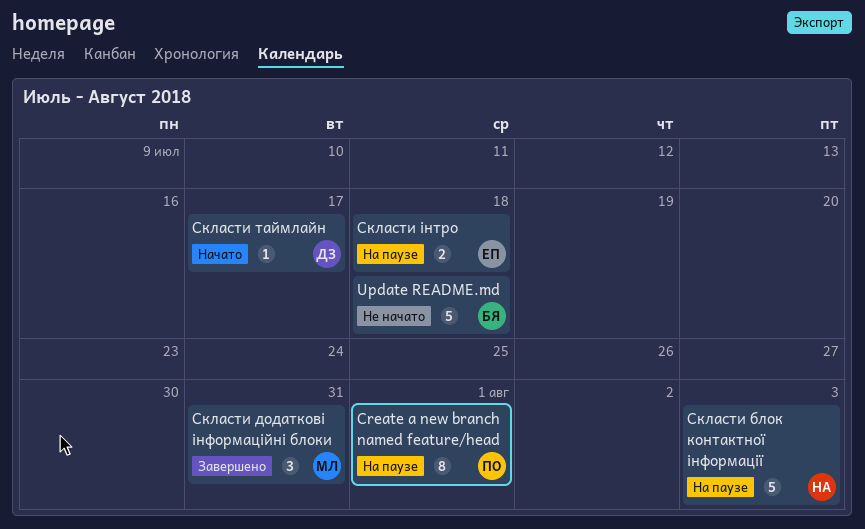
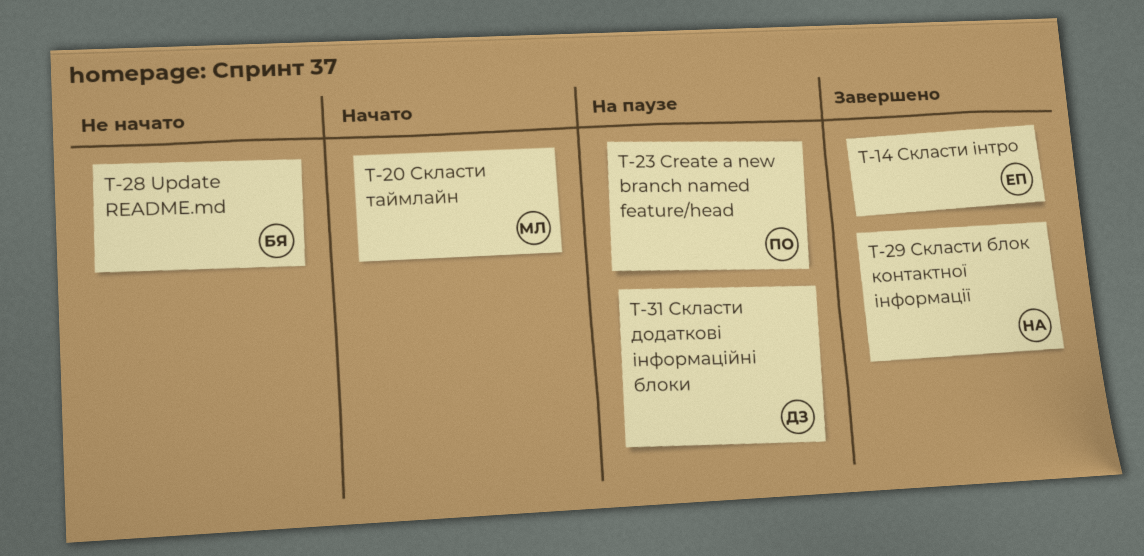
Скласти блок контактної інформації, status: На паузе -> Завершено
Скласти додаткові інформаційні блоки, status: Завершено -> На паузе
Скласти додаткові інформаційні блоки, owner: МЛ -> ДЗ
Скласти таймлайн, owner: ДЗ -> МЛ
Скласти інтро, status: На паузе -> Завершено

